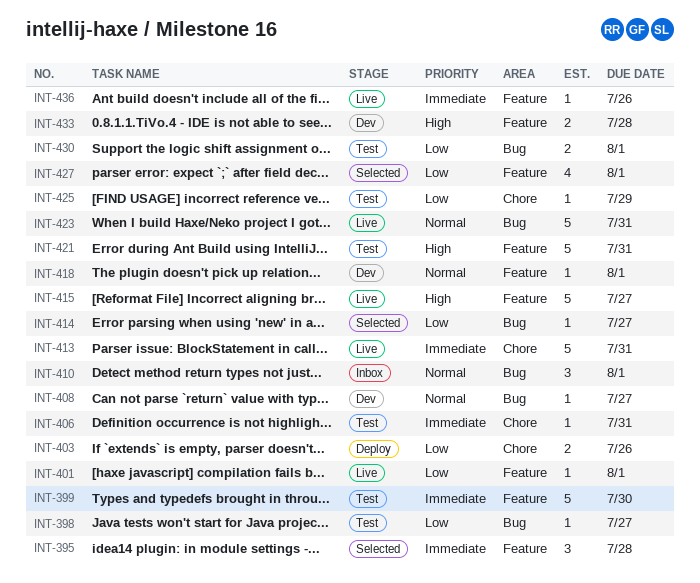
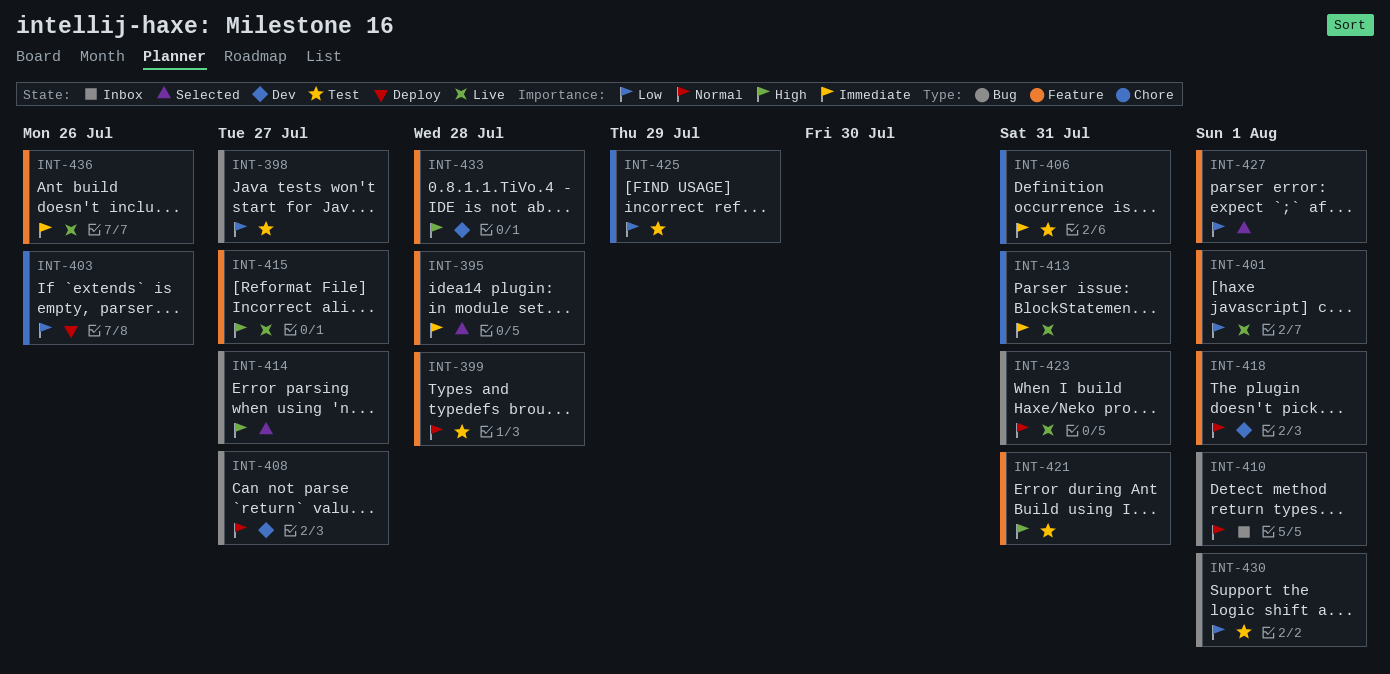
INT-399, priority: Immediate -> Normal
INT-399, due: Jul 30 -> Jul 28
INT-414, priority: Low -> High

